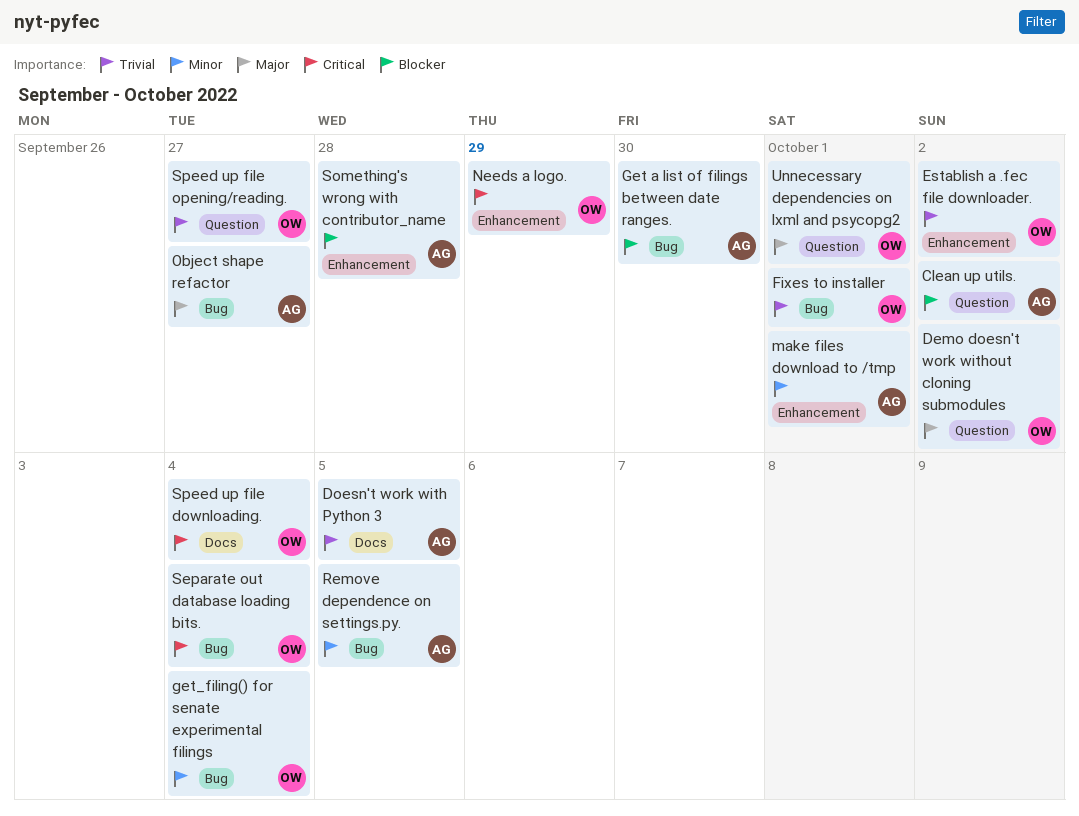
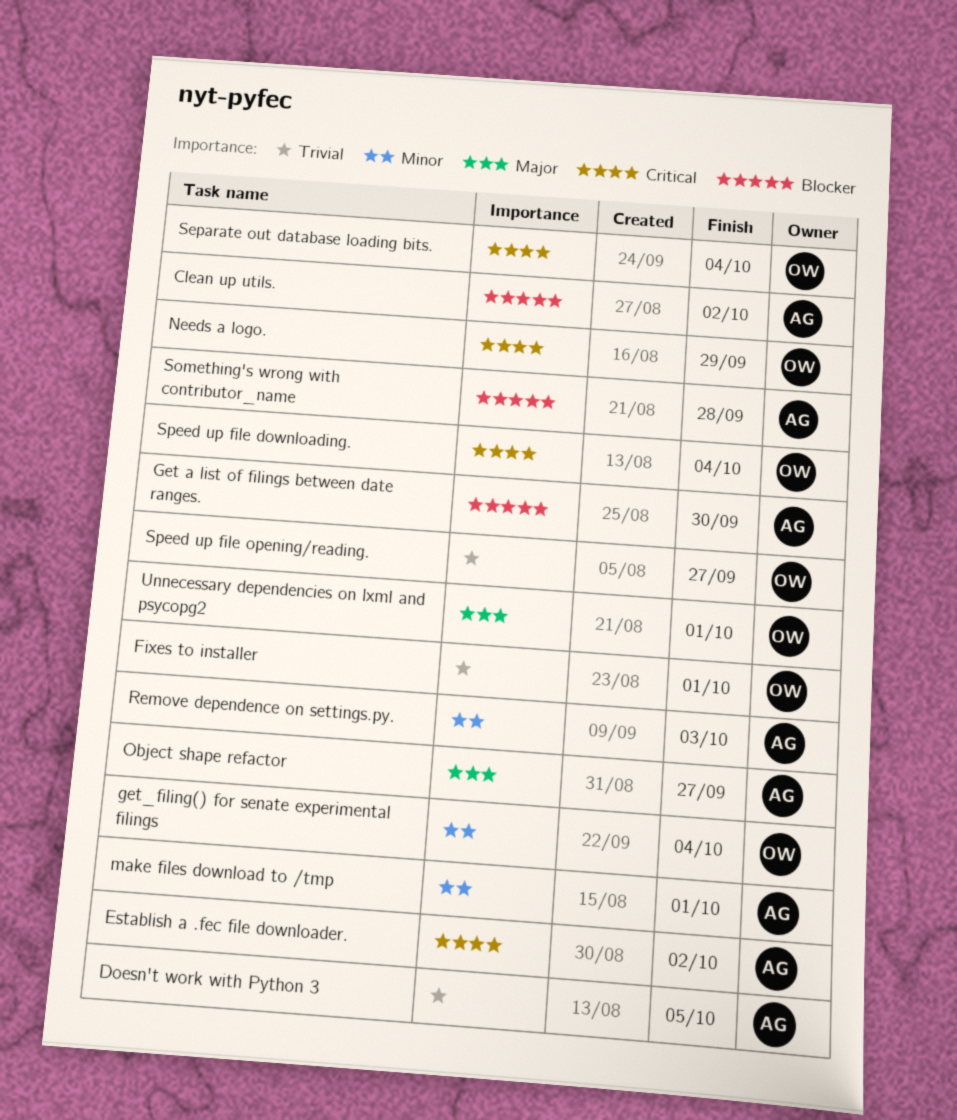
Demo doesn't work without cloning submodules: present -> none
Establish a .fec file downloader., owner: OW -> AG
Establish a .fec file downloader., priority: Trivial -> Critical
Remove dependence on settings.py., due: Oct 5 -> Oct 3

